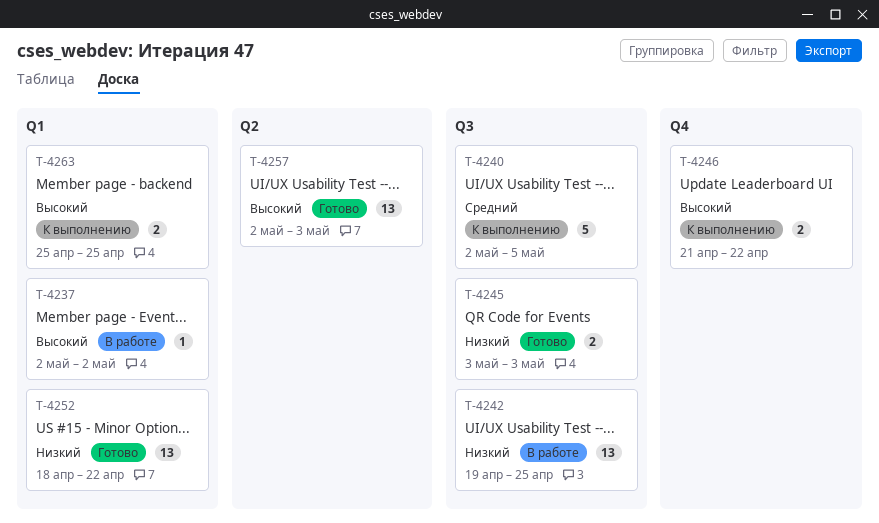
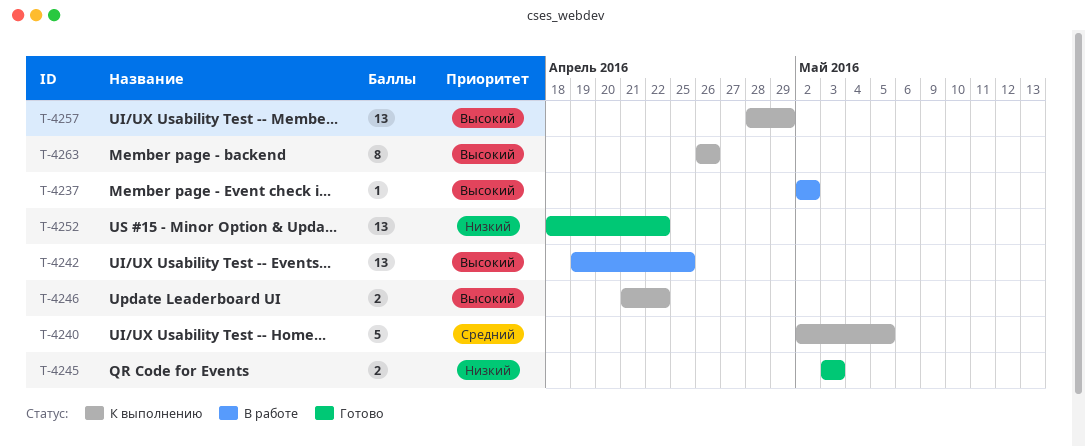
T-4242, priority: Низкий -> Высокий
T-4257, status: Готово -> К выполнению
T-4257, start: May 2 -> Apr 28
T-4257, due: May 3 -> Apr 29
T-4263, estimate: 2 -> 8
T-4263, start: Apr 25 -> Apr 26
T-4263, due: Apr 25 -> Apr 26

